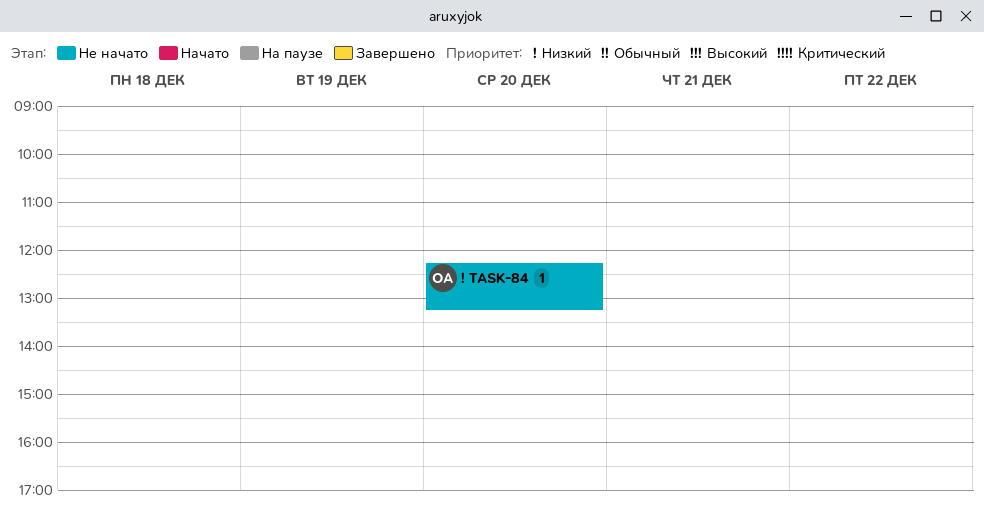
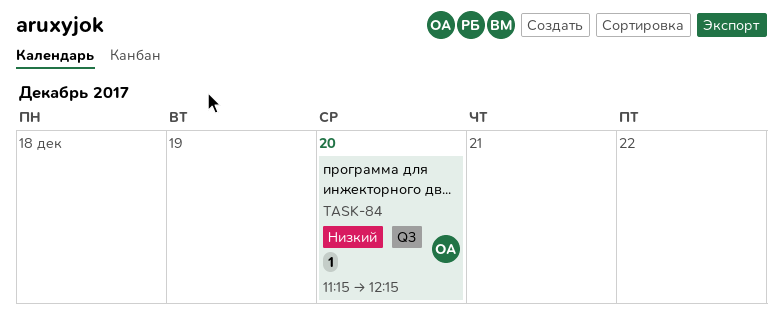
TASK-84, begins: 12:15 -> 11:15
TASK-84, ends: 13:15 -> 12:15

